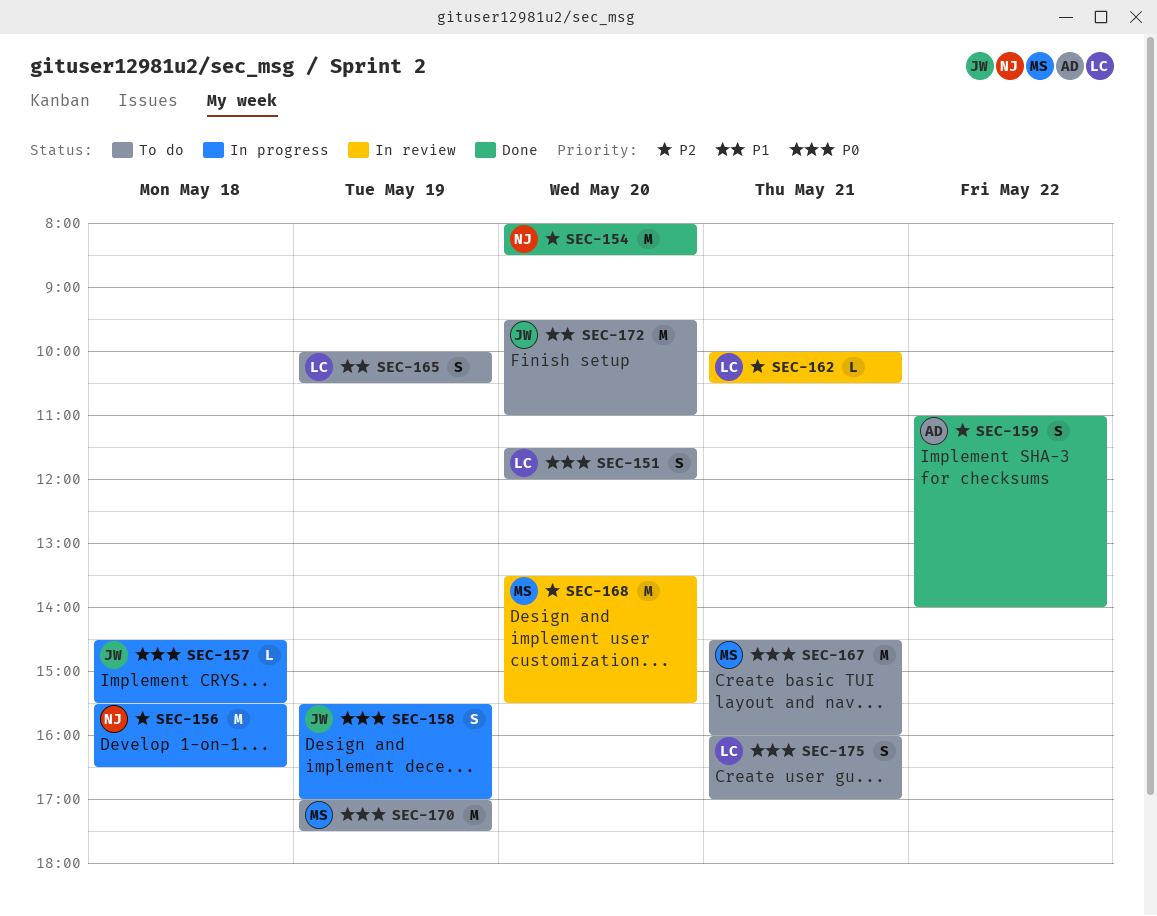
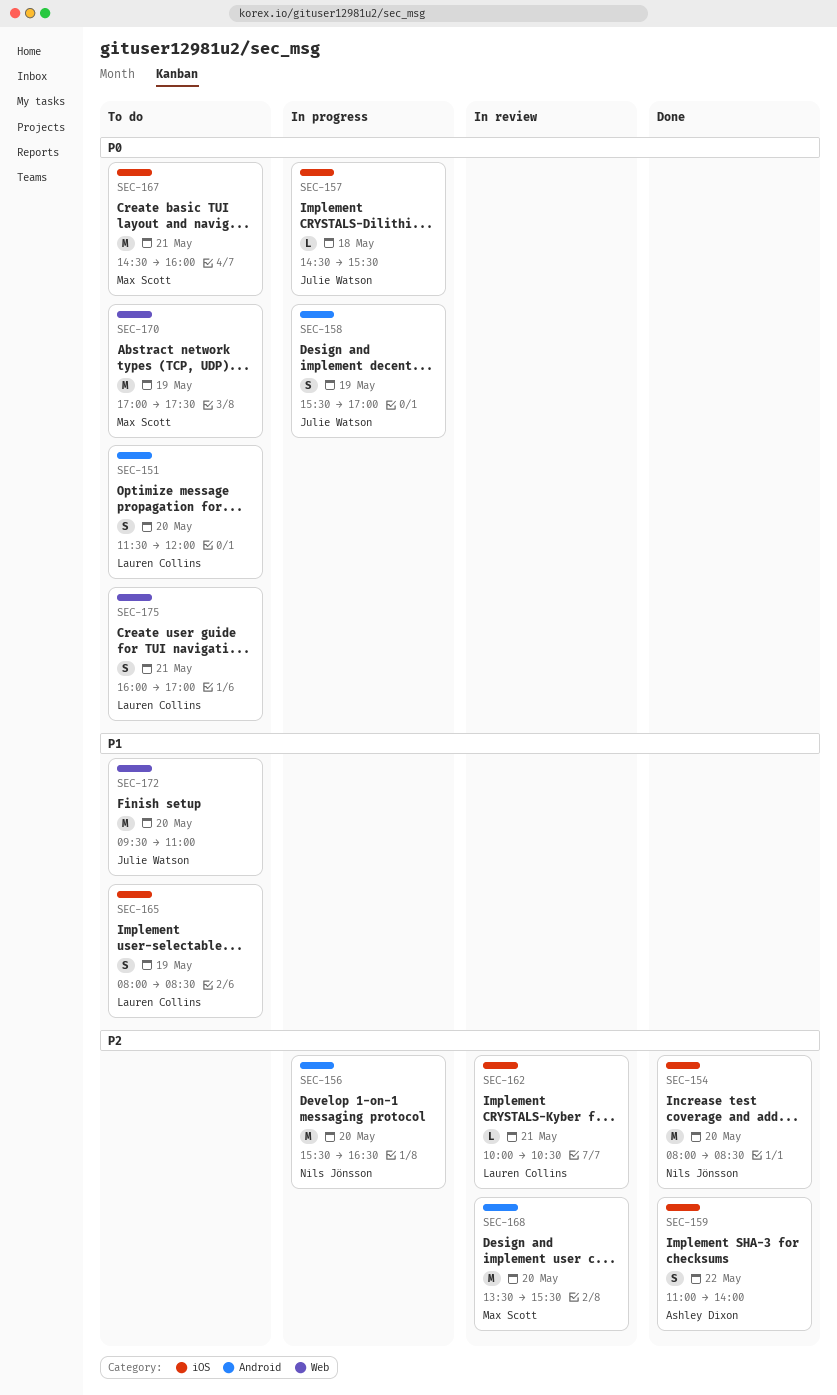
SEC-156, day: May 18 -> May 20
SEC-165, begins: 10:00 -> 08:00
SEC-165, ends: 10:30 -> 08:30

